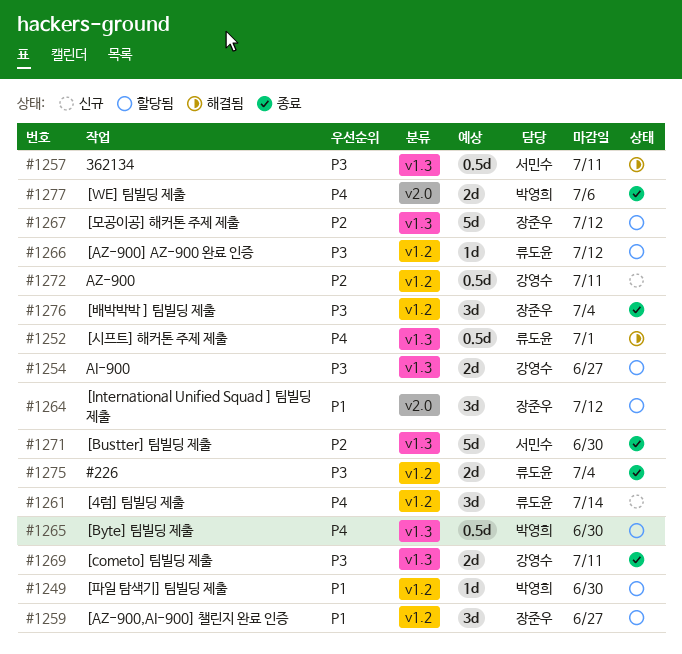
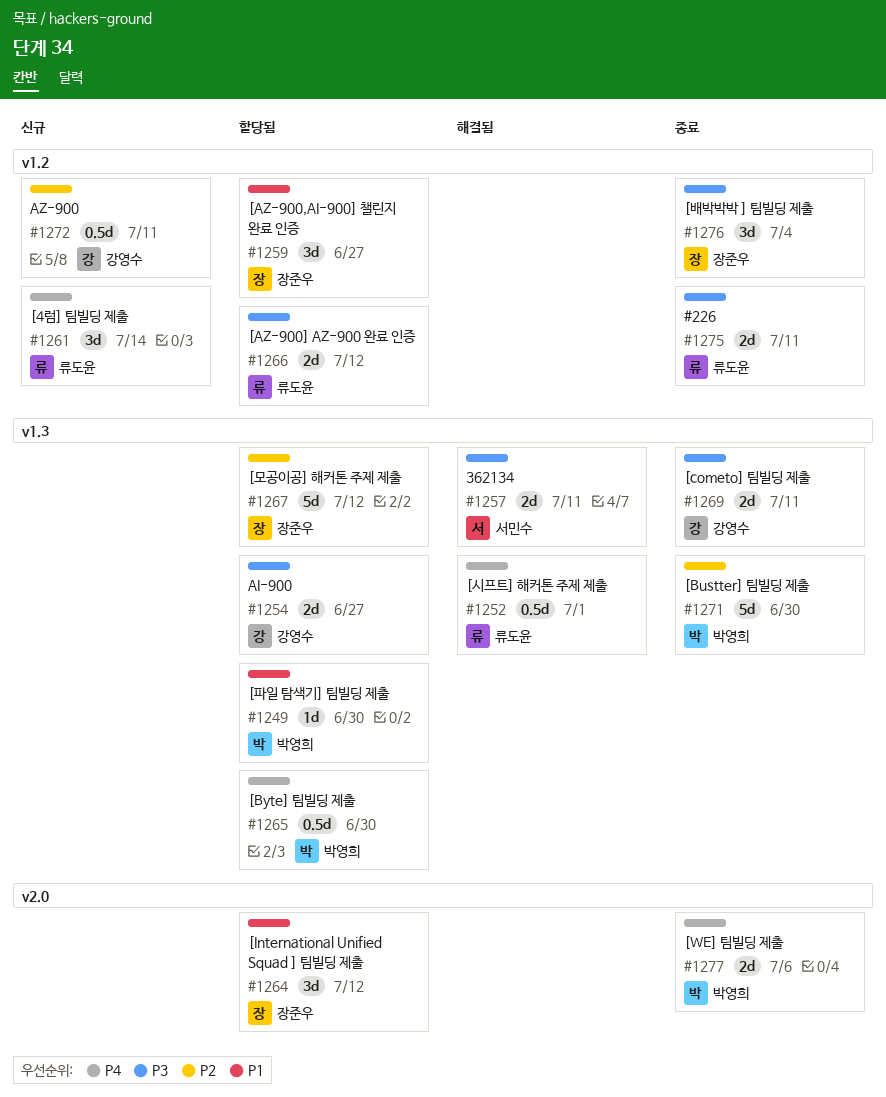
#1249, label: v1.2 -> v1.3
#1257, estimate: 0.5d -> 2d
#1266, estimate: 1d -> 2d
#1271, owner: 서민수 -> 박영희
#1275, due: Jul 4 -> Jul 11

